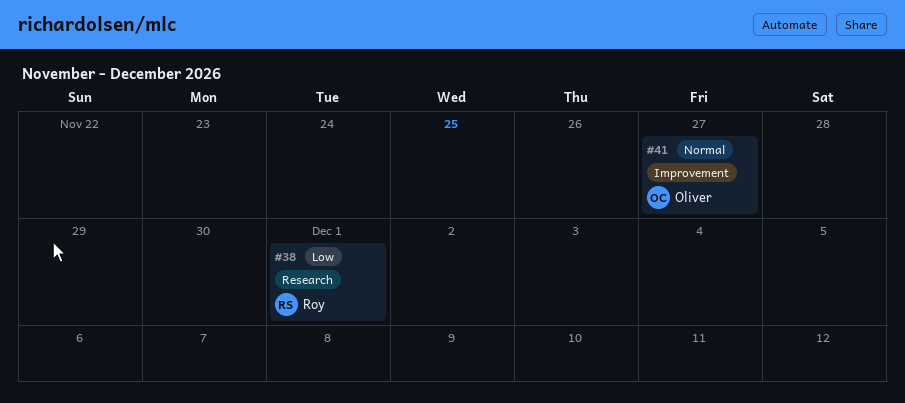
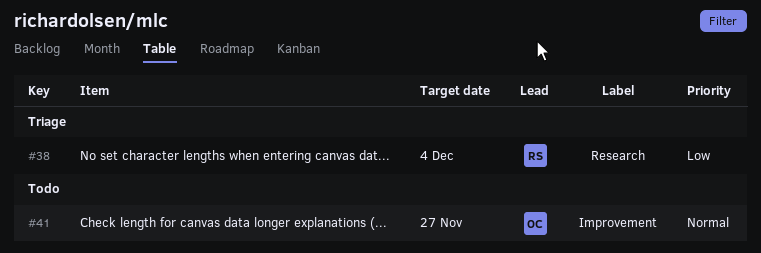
#38, due: Dec 1 -> Dec 4

